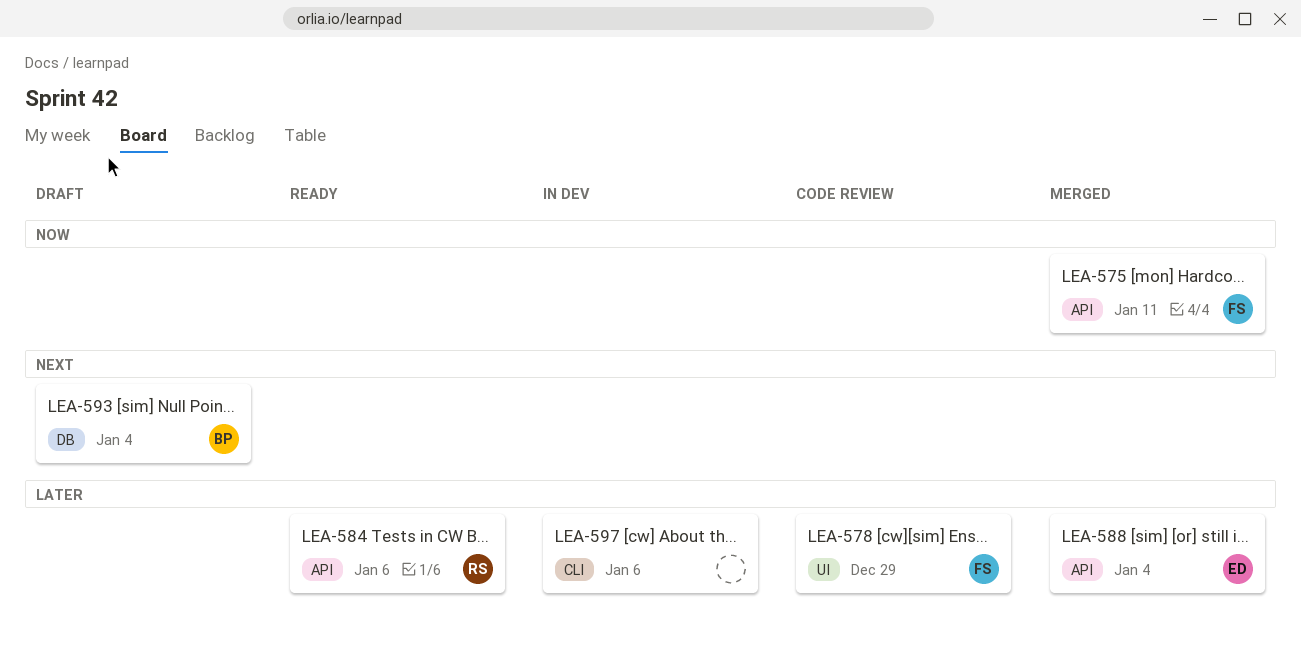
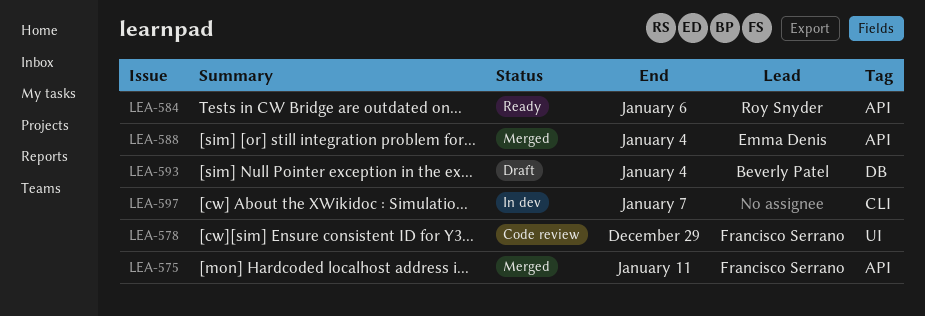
LEA-597, due: Jan 6 -> Jan 7

